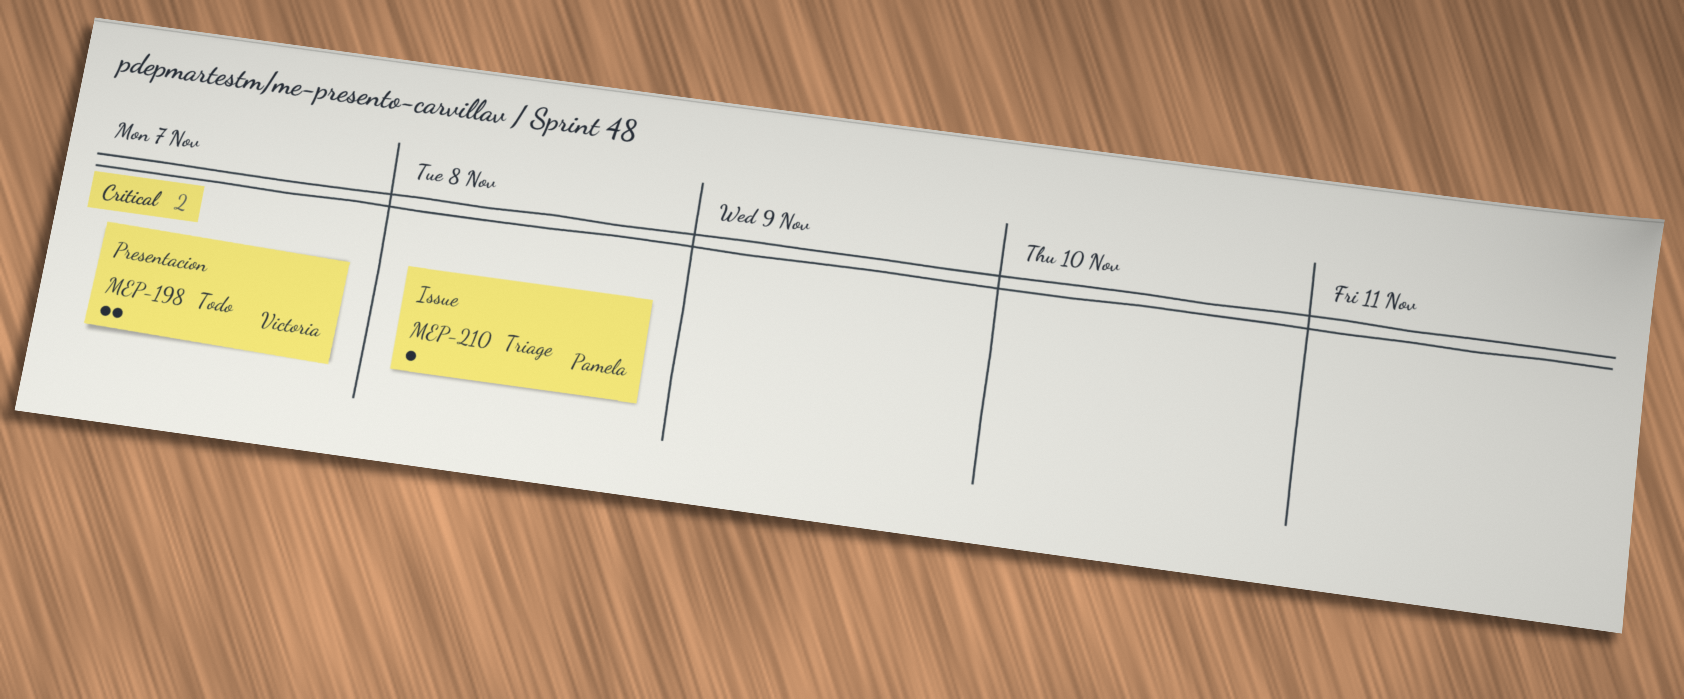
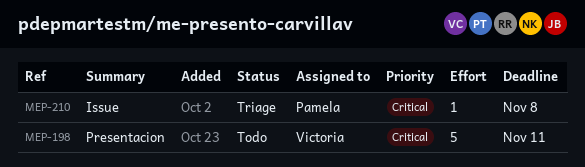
MEP-198, estimate: 2 -> 5
MEP-198, due: Nov 7 -> Nov 11

